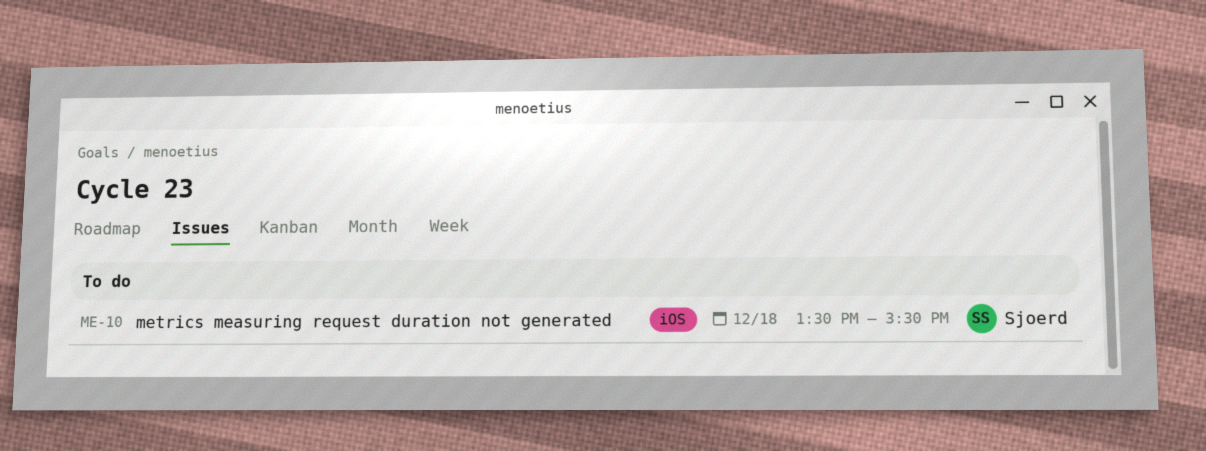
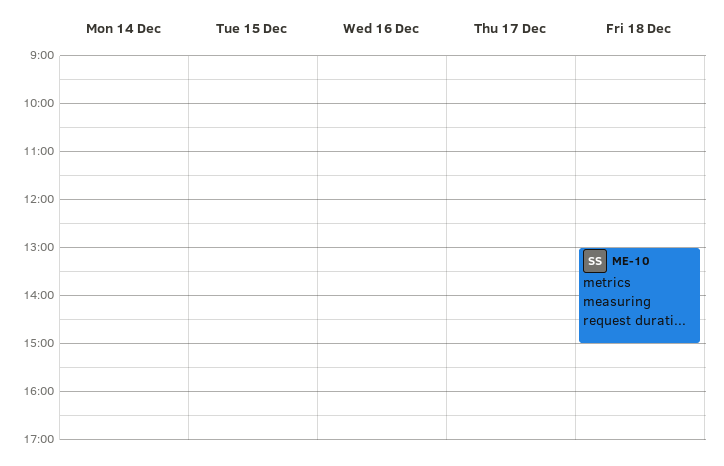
ME-10, begins: 13:30 -> 13:00
ME-10, ends: 15:30 -> 15:00

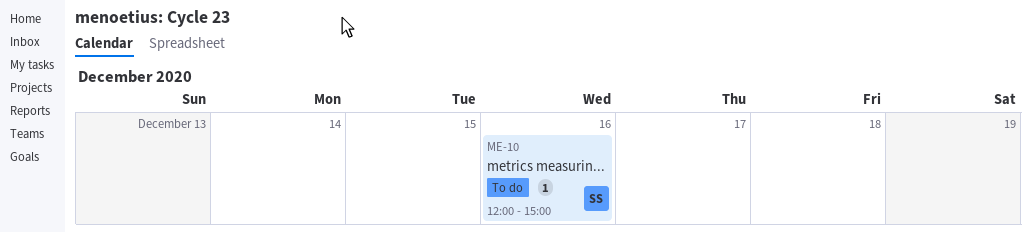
ME-10, day: Dec 18 -> Dec 16
ME-10, begins: 13:00 -> 12:00

